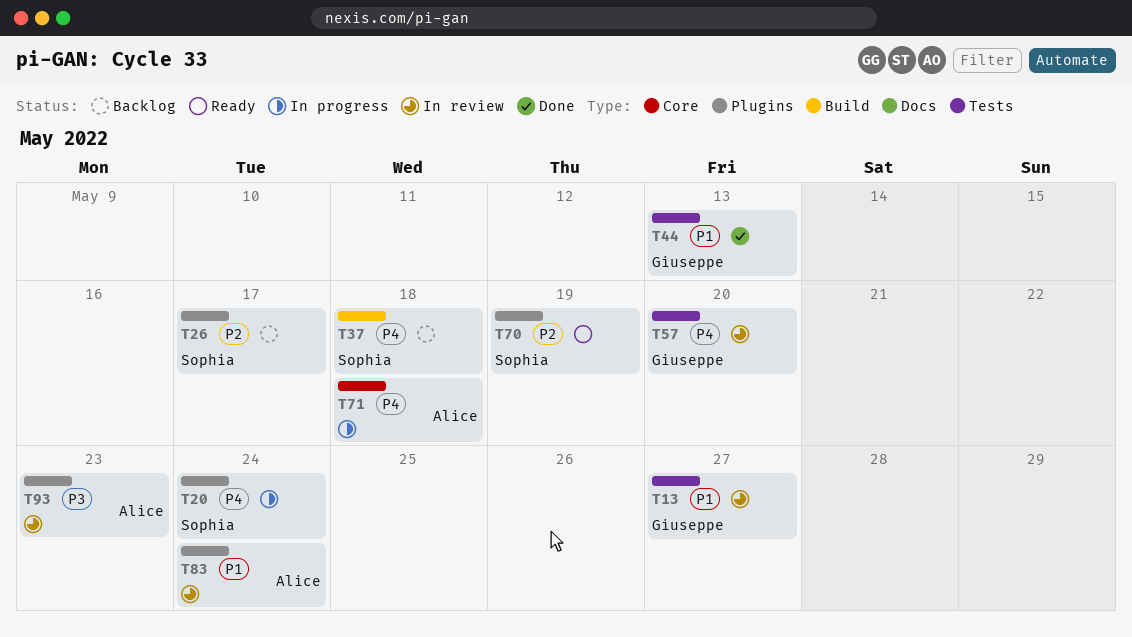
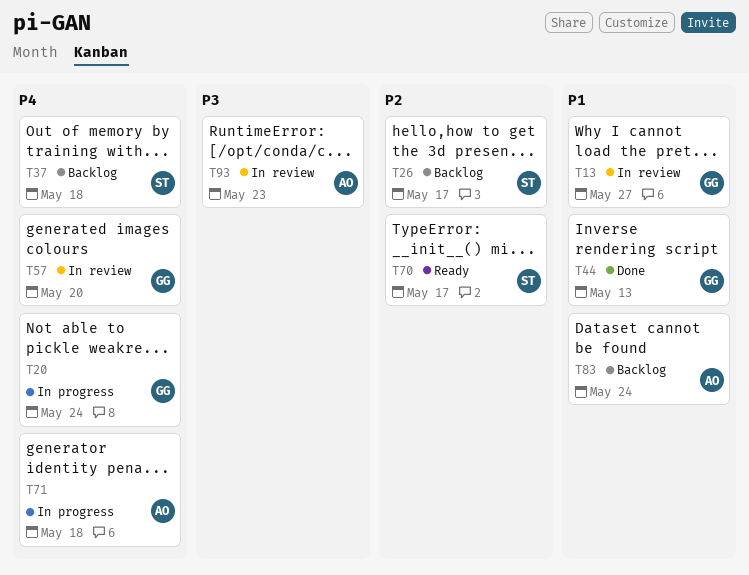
T20, owner: Sophia -> Giuseppe
T70, due: May 19 -> May 17
T83, status: In review -> Backlog

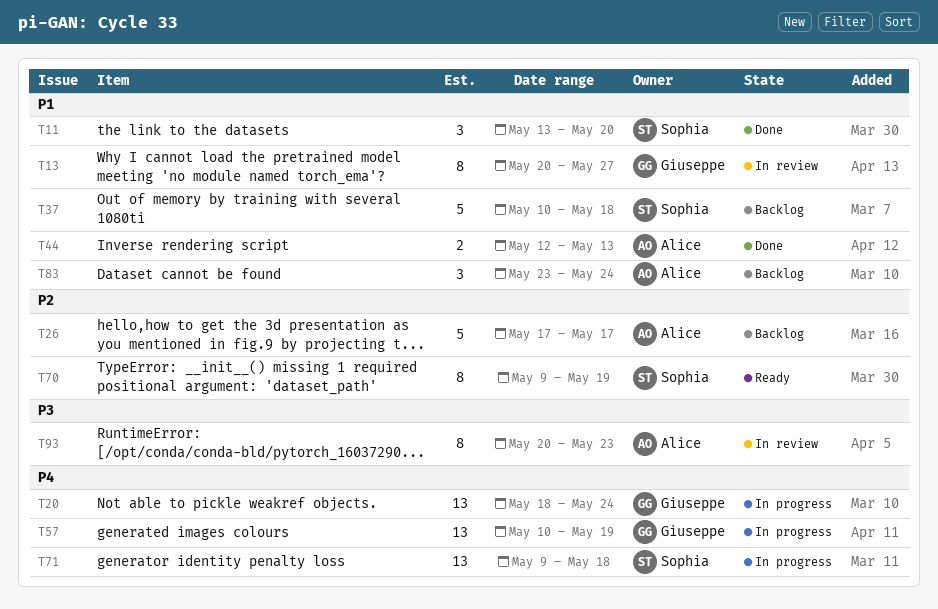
T11: none -> present
T26, owner: Sophia -> Alice
T37, priority: P4 -> P1
T44, owner: Giuseppe -> Alice
T57, status: In review -> In progress
T57, due: May 20 -> May 19
T70, due: May 17 -> May 19
T71, owner: Alice -> Sophia

